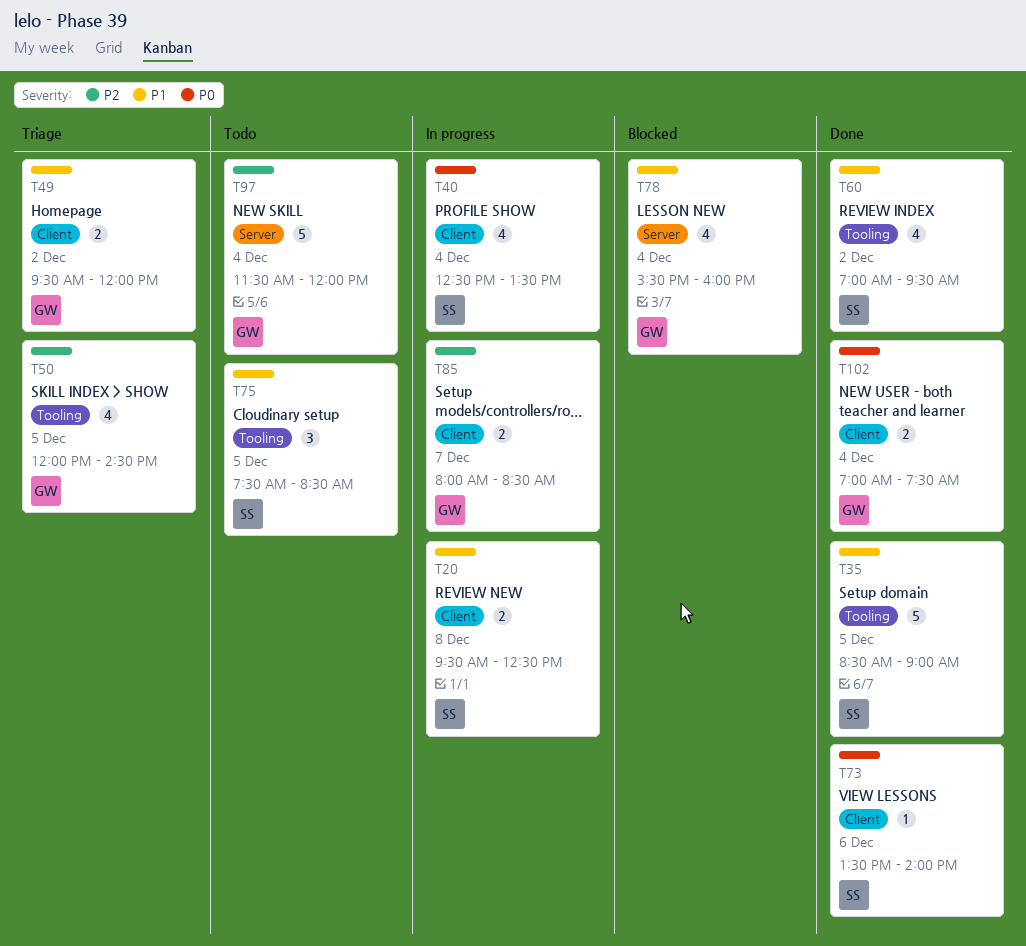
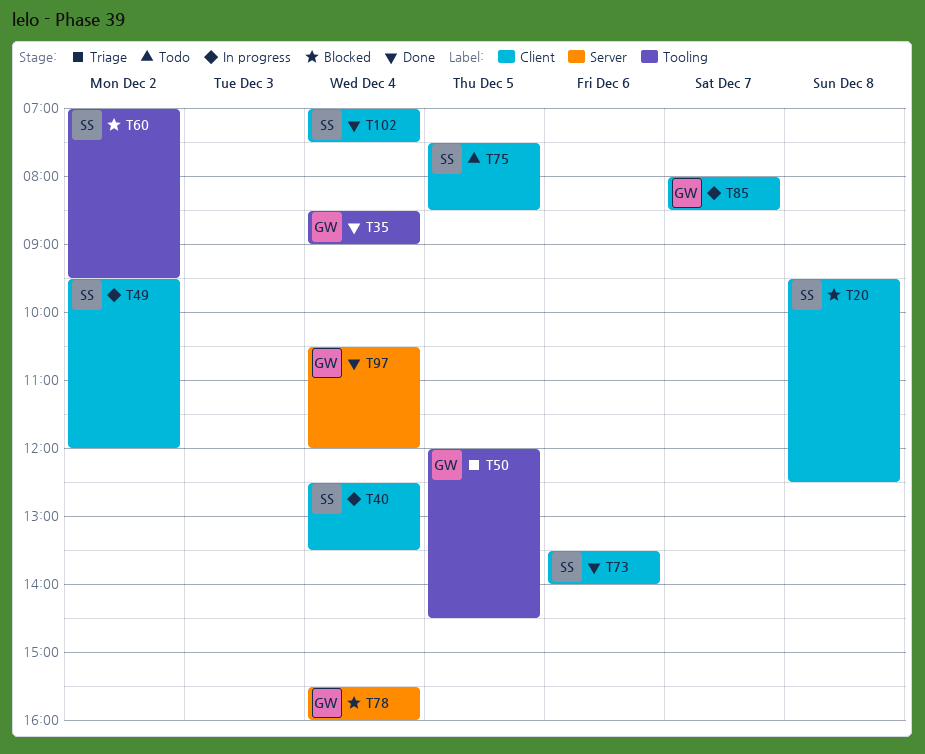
T20, status: In progress -> Blocked
T35, owner: SS -> GW
T35, day: Dec 5 -> Dec 4
T49, status: Triage -> In progress
T49, owner: GW -> SS
T60, status: Done -> Blocked
T75, label: Tooling -> Client
T97, status: Todo -> Done
T97, begins: 11:30 -> 10:30
T102, owner: GW -> SS

